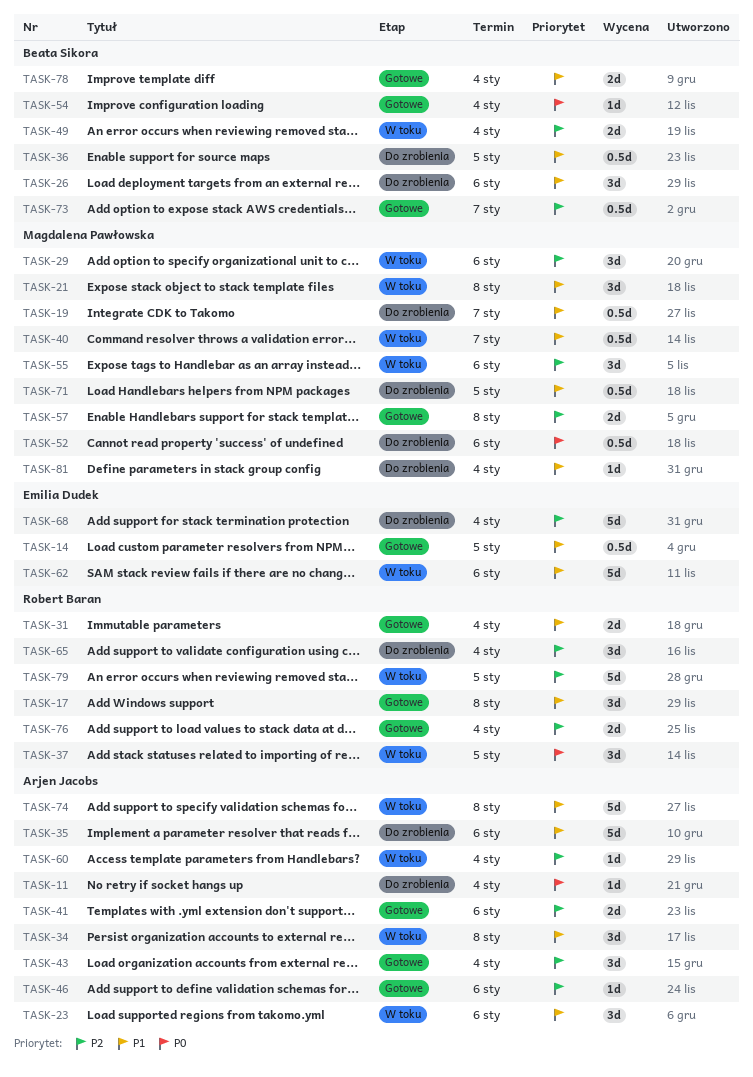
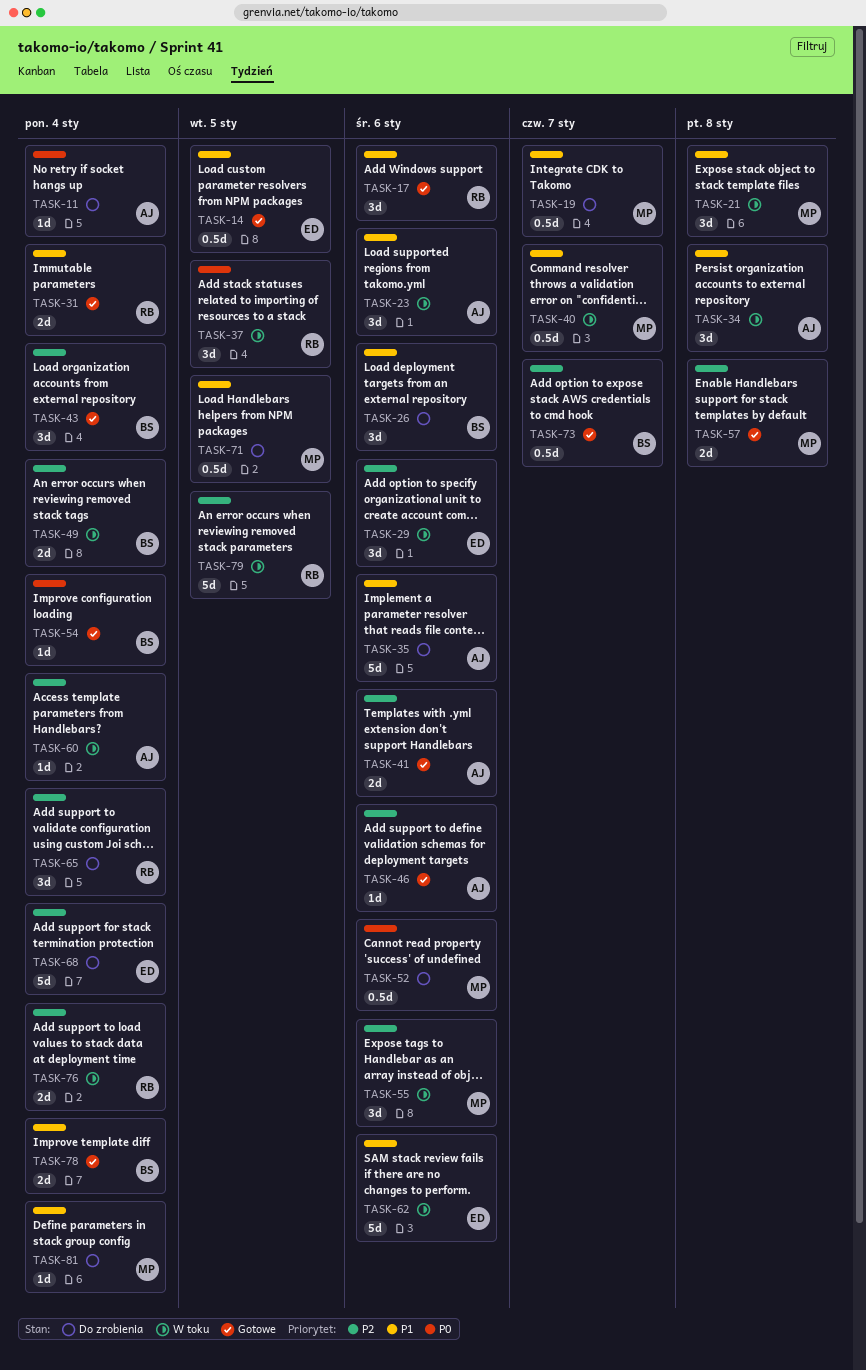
TASK-17, due: Jan 8 -> Jan 6
TASK-29, owner: Magdalena Pawłowska -> Emilia Dudek
TASK-36: present -> none
TASK-43, owner: Arjen Jacobs -> Beata Sikora
TASK-74: present -> none
TASK-76, status: Gotowe -> W toku

